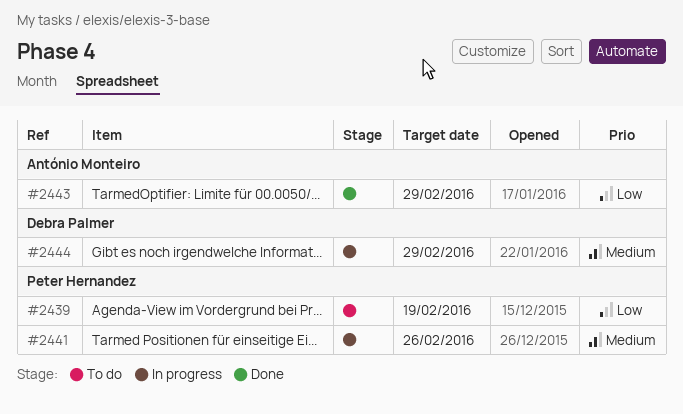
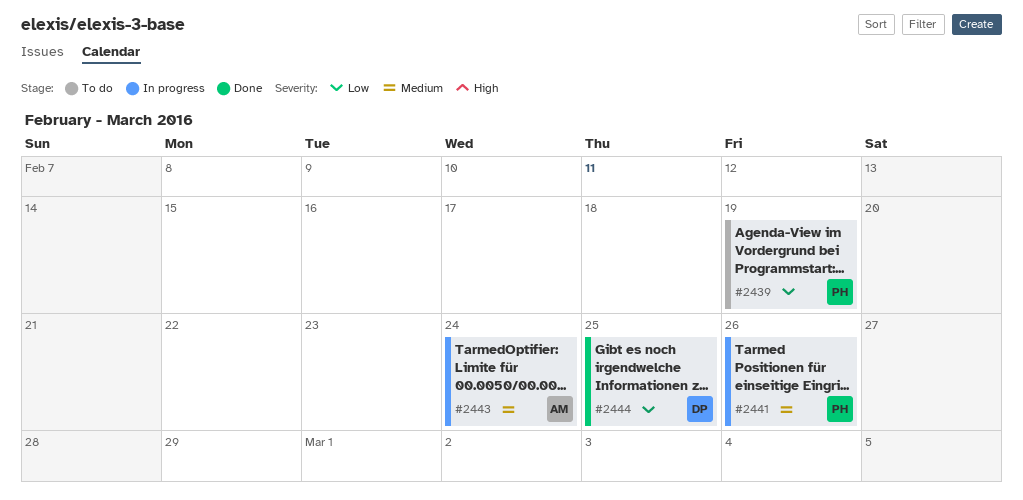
#2443, status: Done -> In progress
#2443, priority: Low -> Medium
#2443, due: Feb 29 -> Feb 24
#2444, status: In progress -> Done
#2444, priority: Medium -> Low
#2444, due: Feb 29 -> Feb 25

